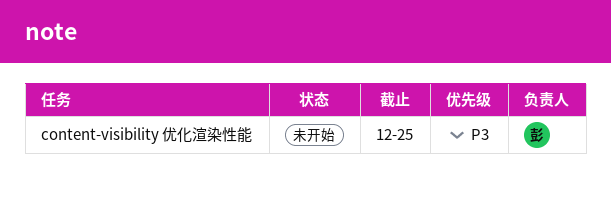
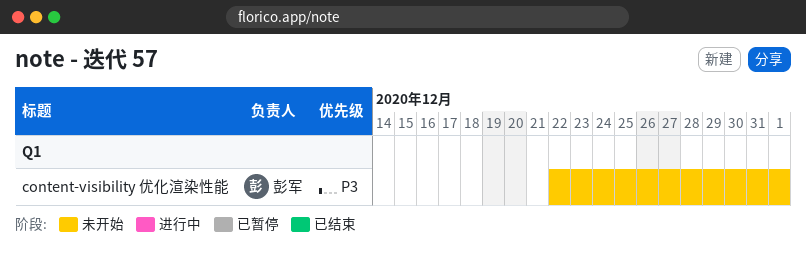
content-visibility 优化渲染性能, due: Dec 25 -> Jan 1

